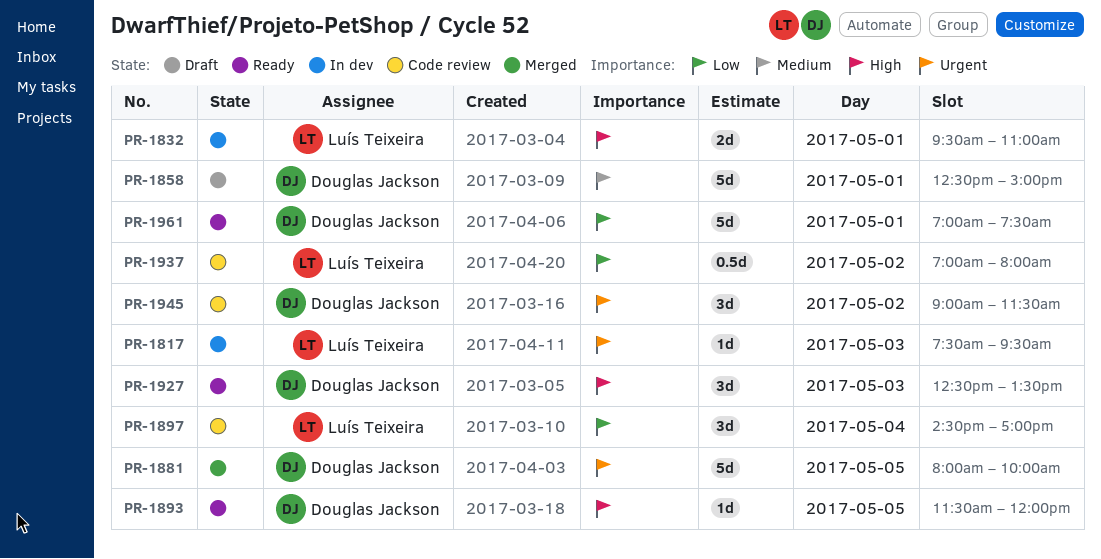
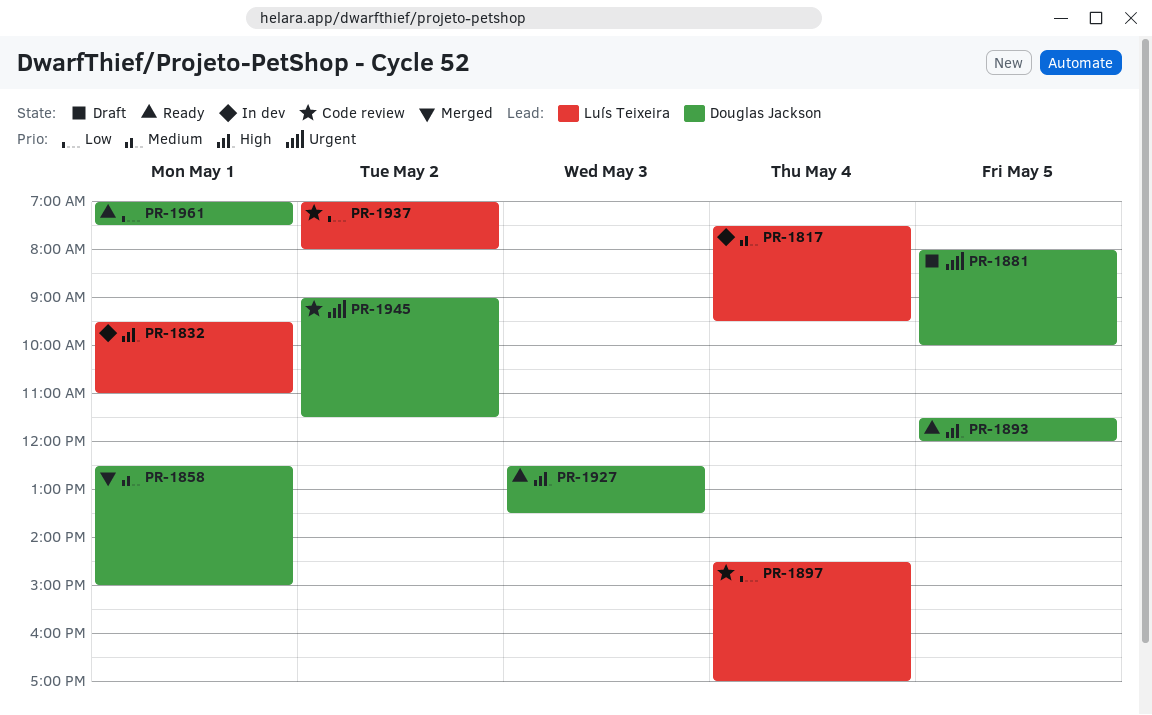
PR-1817, priority: Urgent -> Medium
PR-1817, day: May 3 -> May 4
PR-1858, status: Draft -> Merged
PR-1881, status: Merged -> Draft

